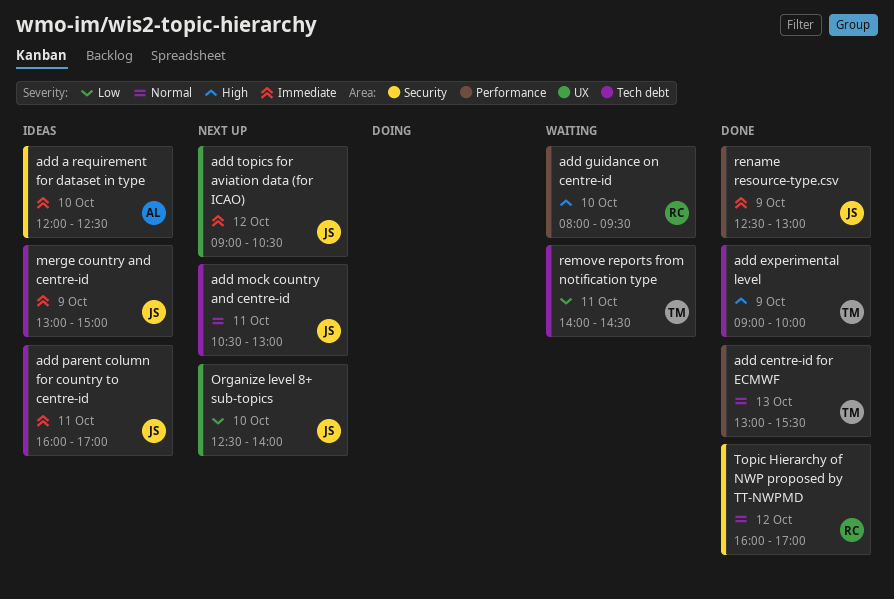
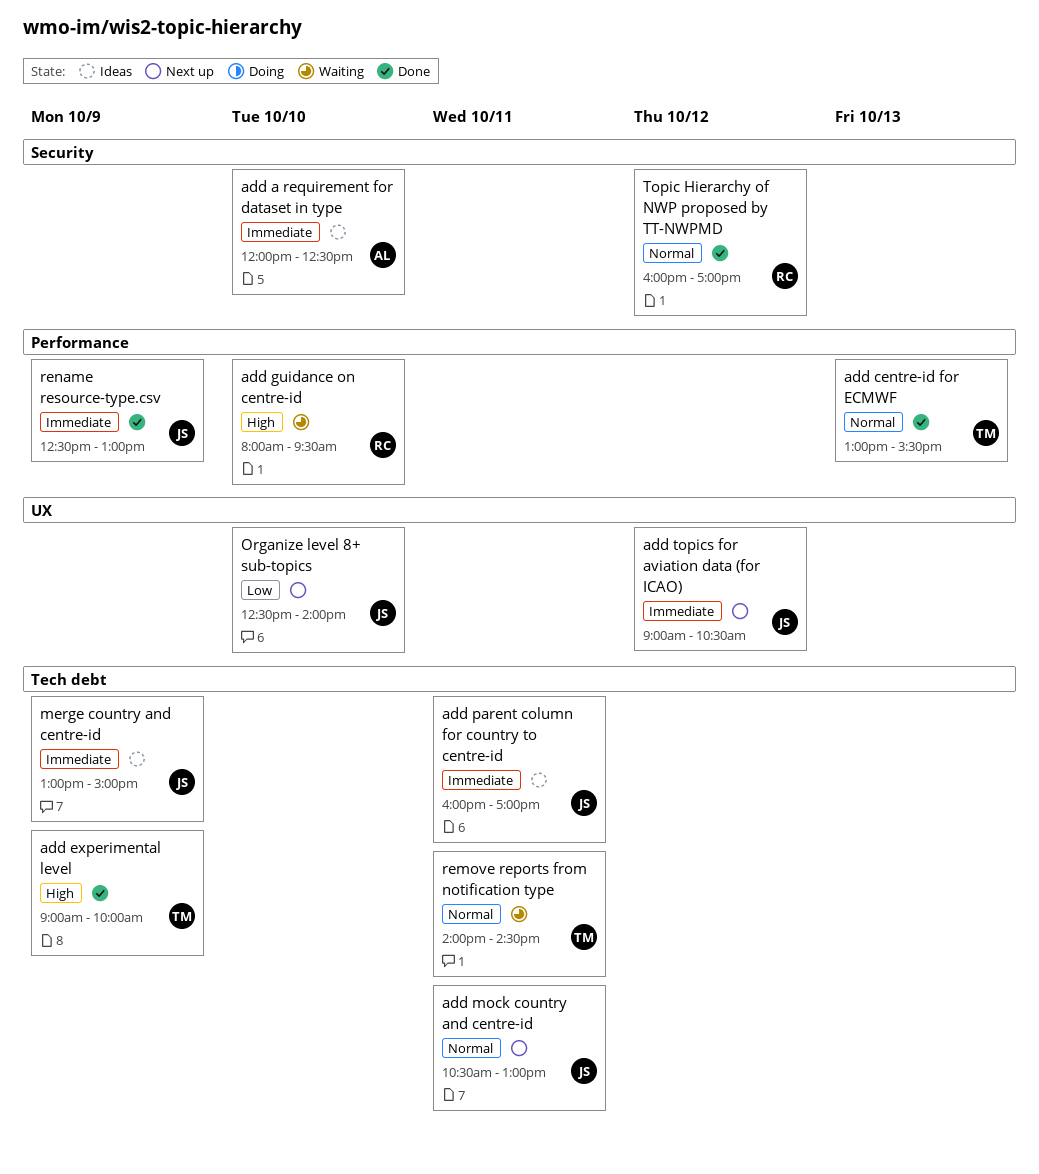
remove reports from notification type, priority: Low -> Normal

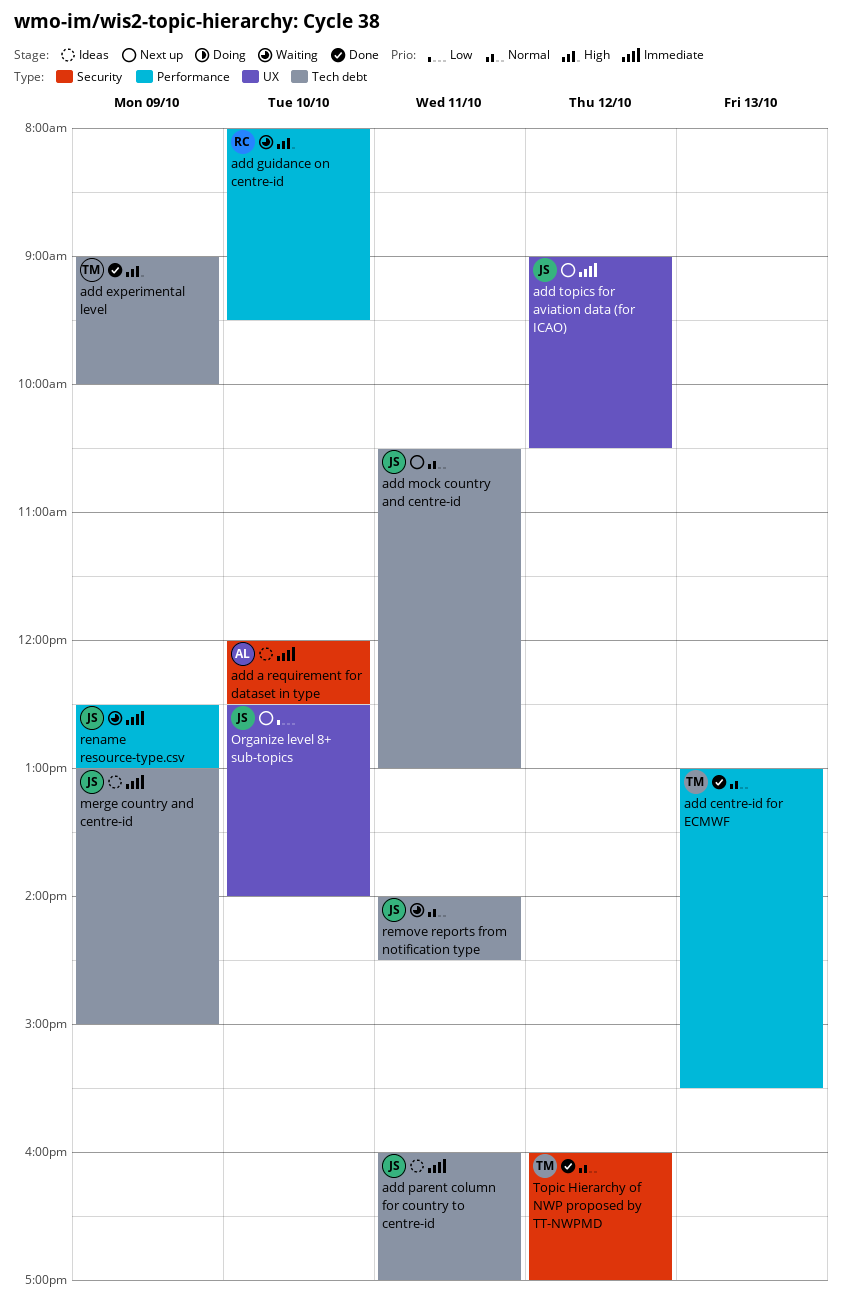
remove reports from notification type, owner: TM -> JS
rename resource-type.csv, status: Done -> Waiting
Topic Hierarchy of NWP proposed by TT-NWPMD, owner: RC -> TM

